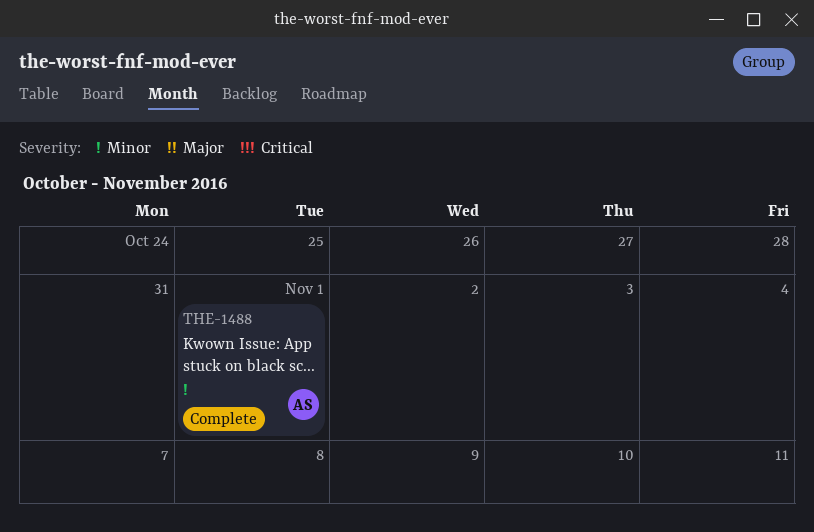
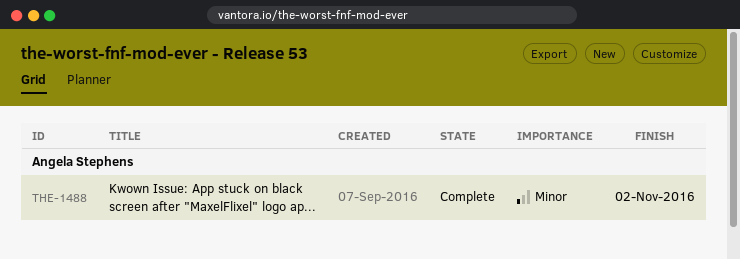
THE-1488, due: Nov 1 -> Nov 2

